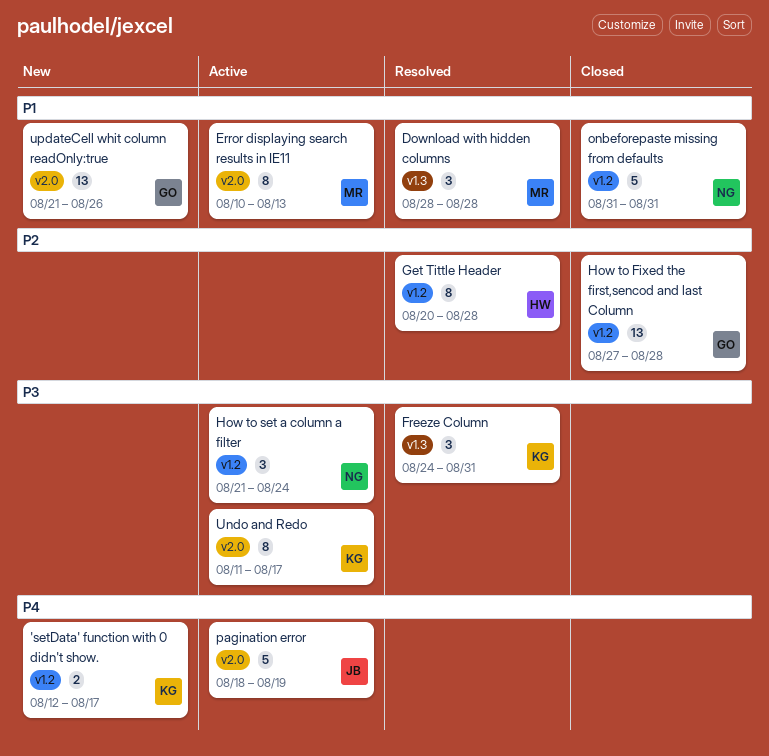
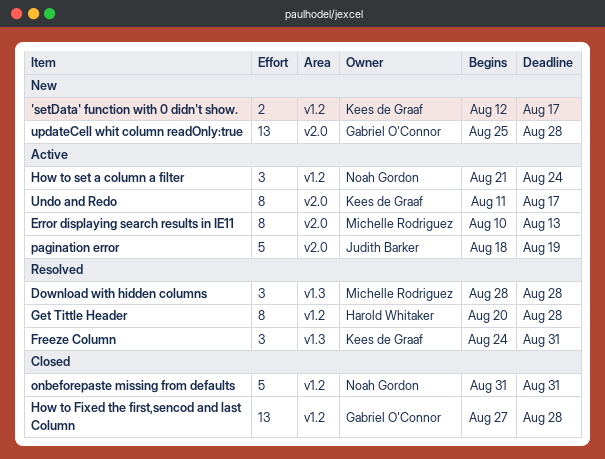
updateCell whit column readOnly:true, start: Aug 21 -> Aug 25
updateCell whit column readOnly:true, due: Aug 26 -> Aug 28

